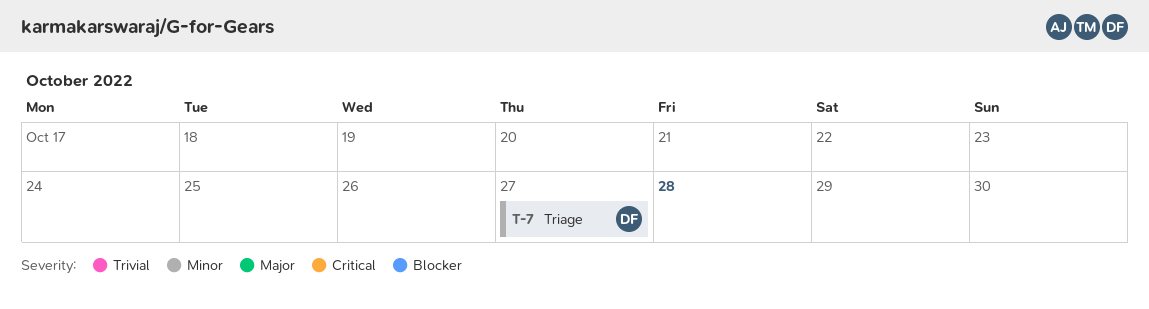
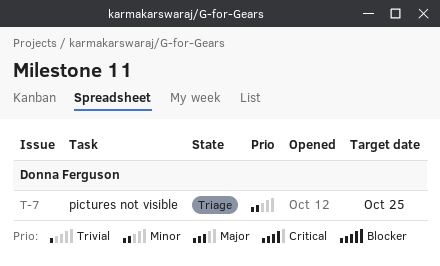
T-7, due: Oct 27 -> Oct 25

